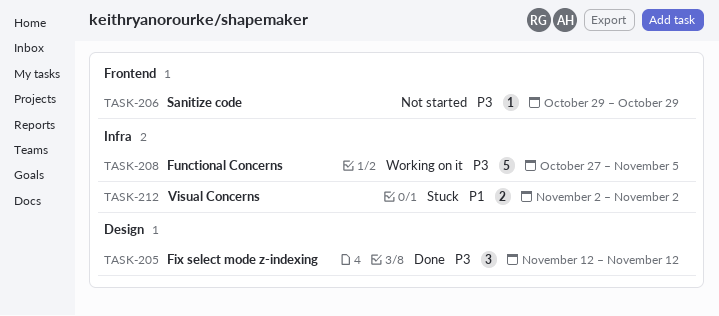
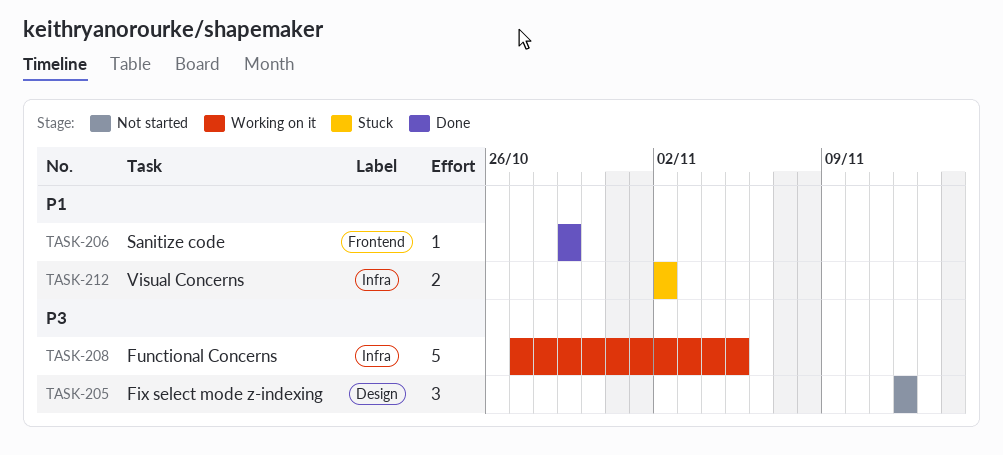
TASK-205, status: Done -> Not started
TASK-206, status: Not started -> Done
TASK-206, priority: P3 -> P1

